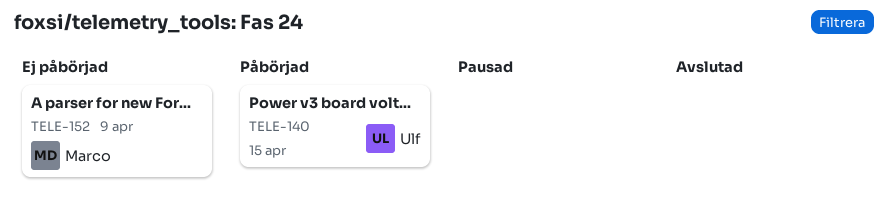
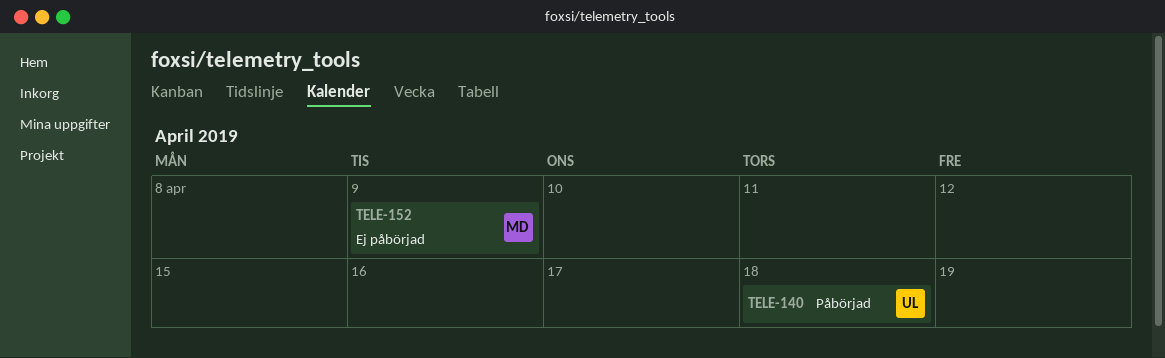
TELE-140, due: Apr 15 -> Apr 18

